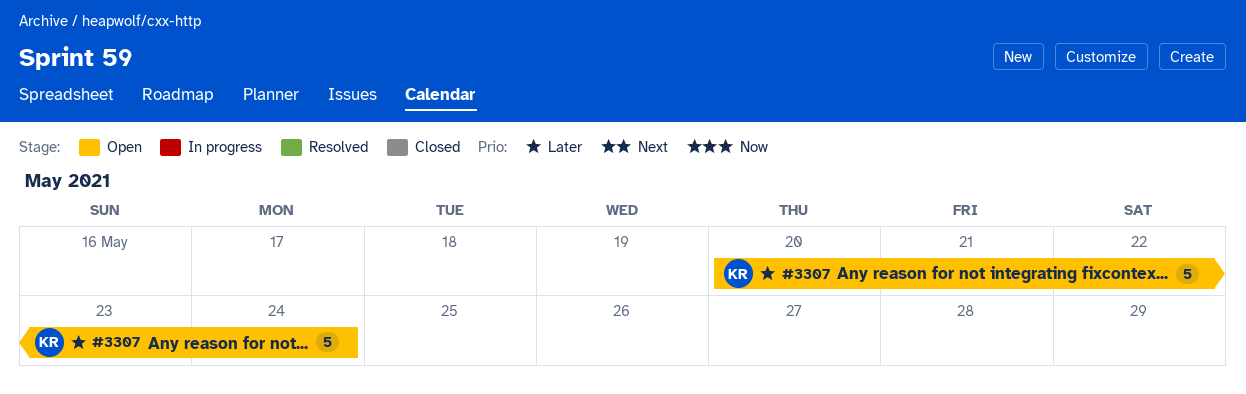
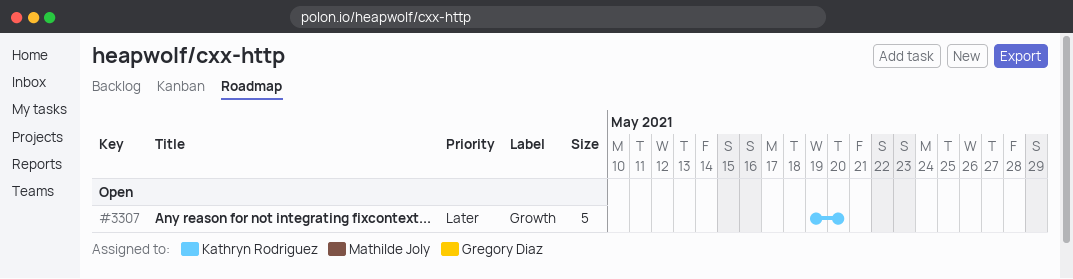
#3307, start: May 20 -> May 19
#3307, due: May 24 -> May 20

